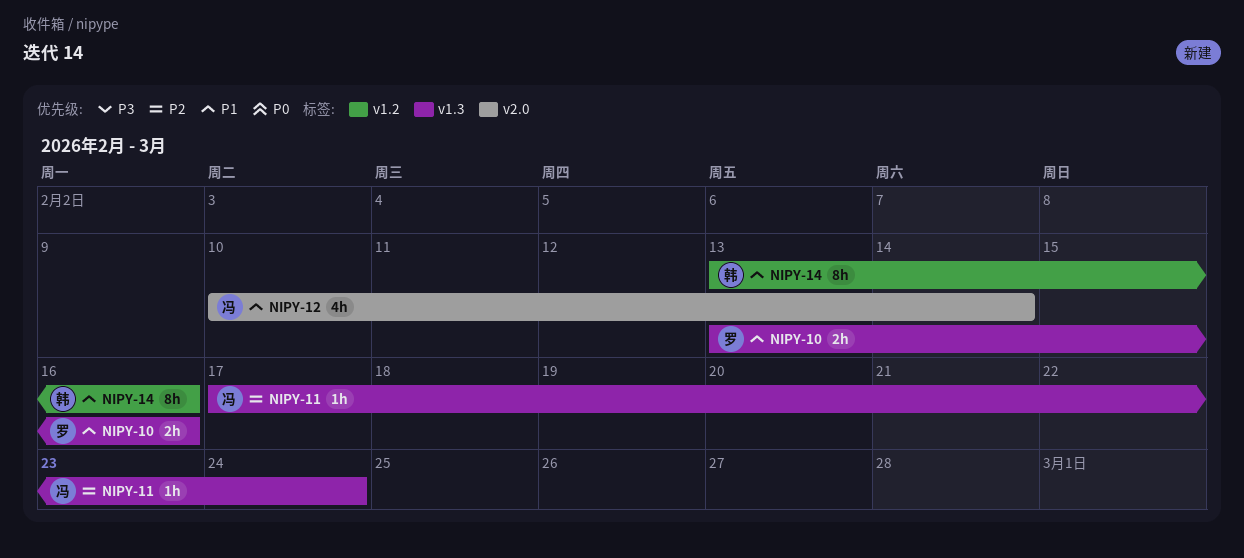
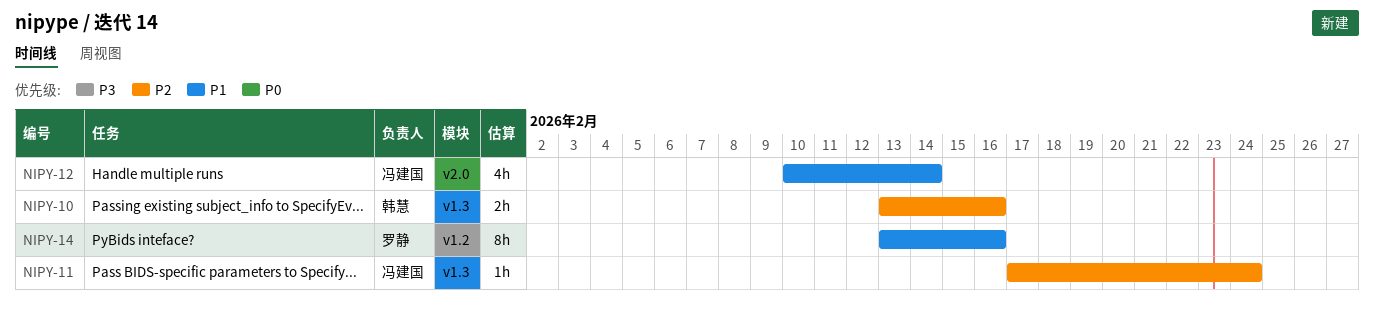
NIPY-10, owner: 罗静 -> 韩慧
NIPY-10, priority: P1 -> P2
NIPY-14, owner: 韩慧 -> 罗静

